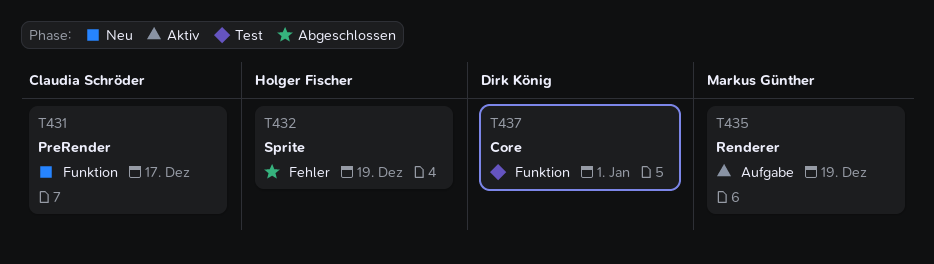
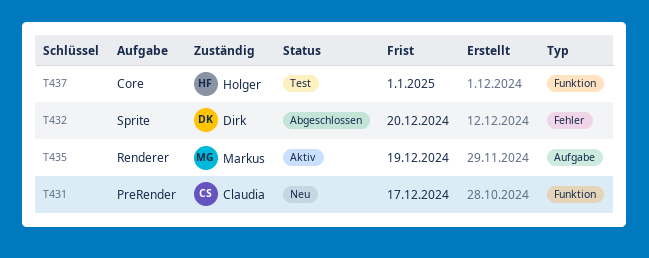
T432, owner: Holger Fischer -> Dirk König
T432, due: Dec 19 -> Dec 20
T437, owner: Dirk König -> Holger Fischer

